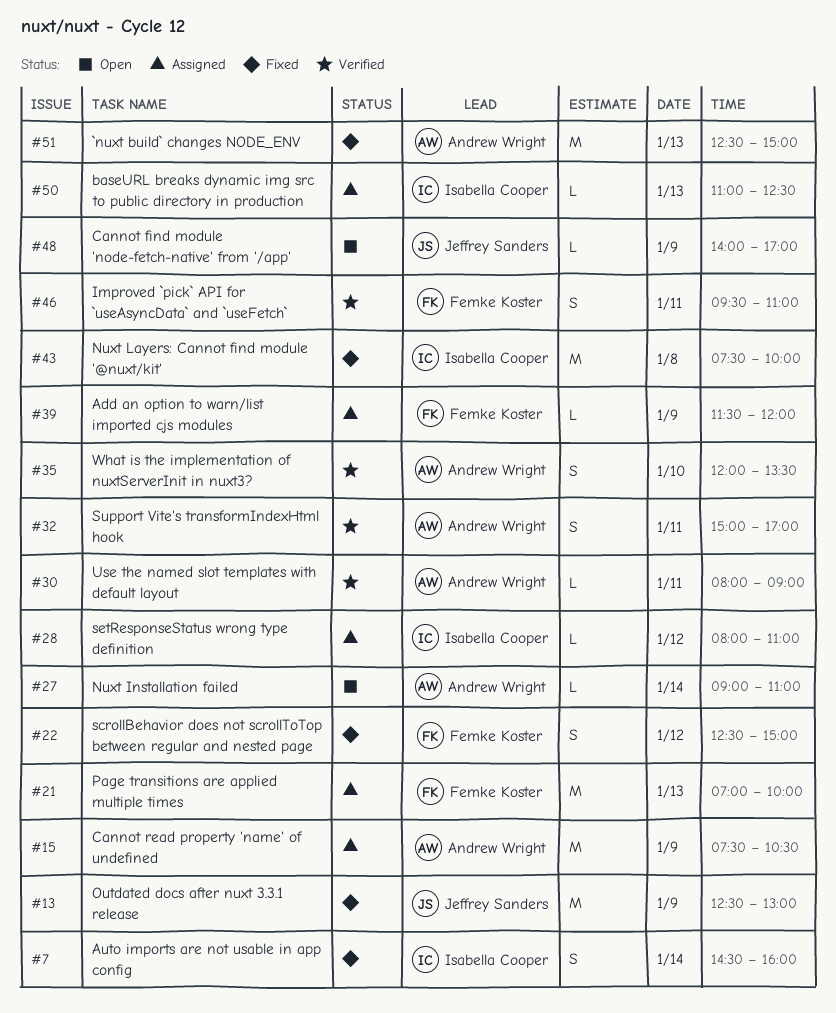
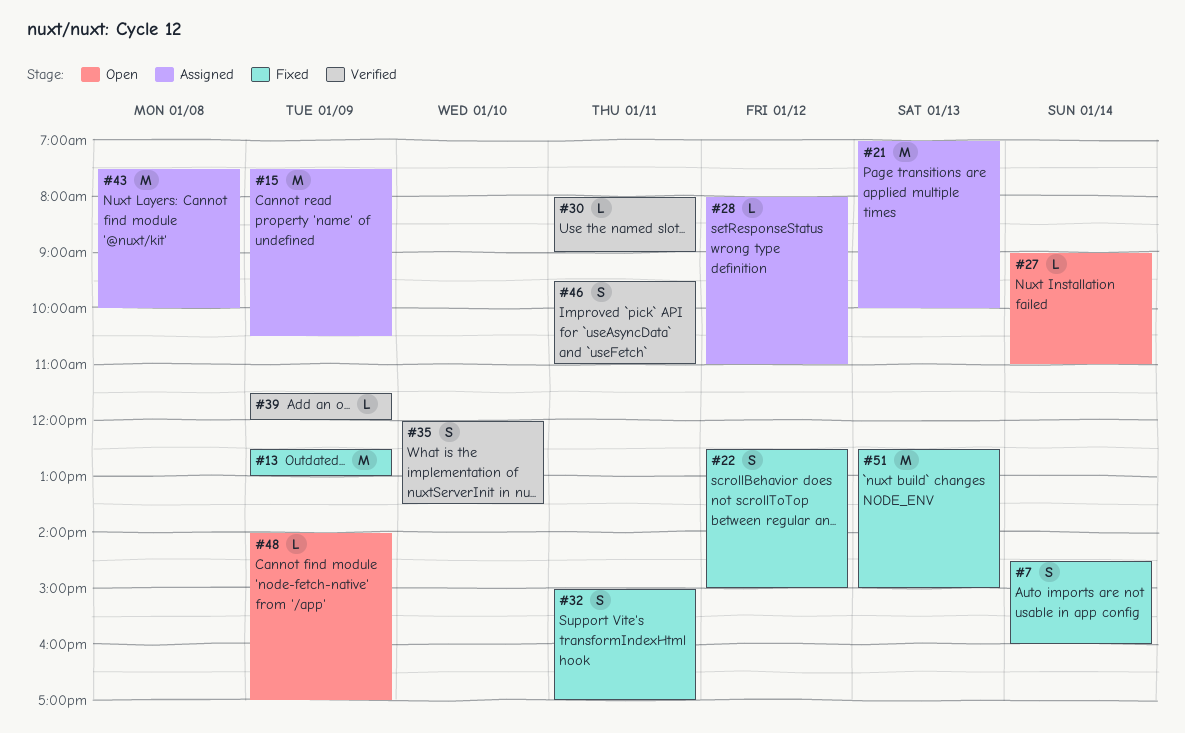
#32, status: Verified -> Fixed
#39, status: Assigned -> Verified
#43, status: Fixed -> Assigned
#50: present -> none

